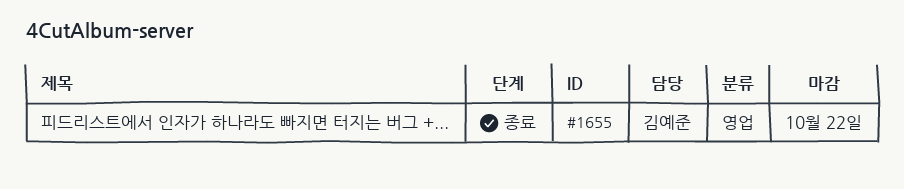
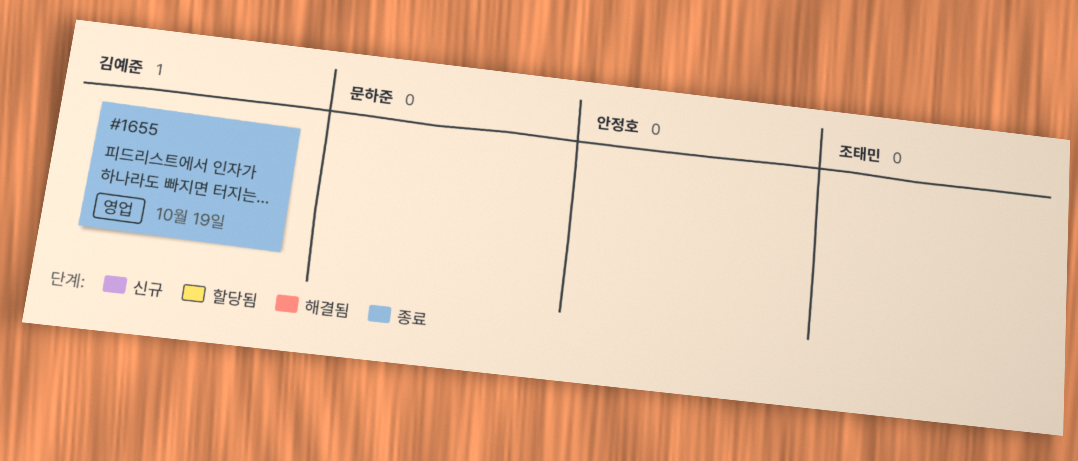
#1655, due: Oct 22 -> Oct 19

